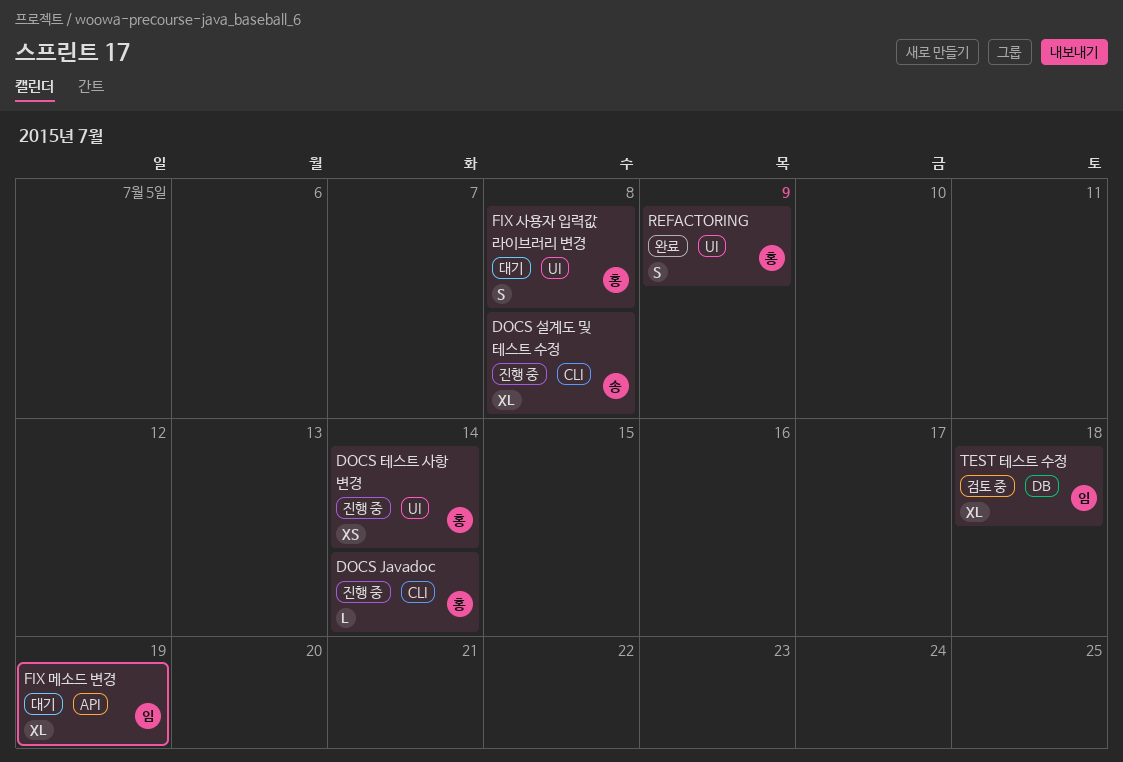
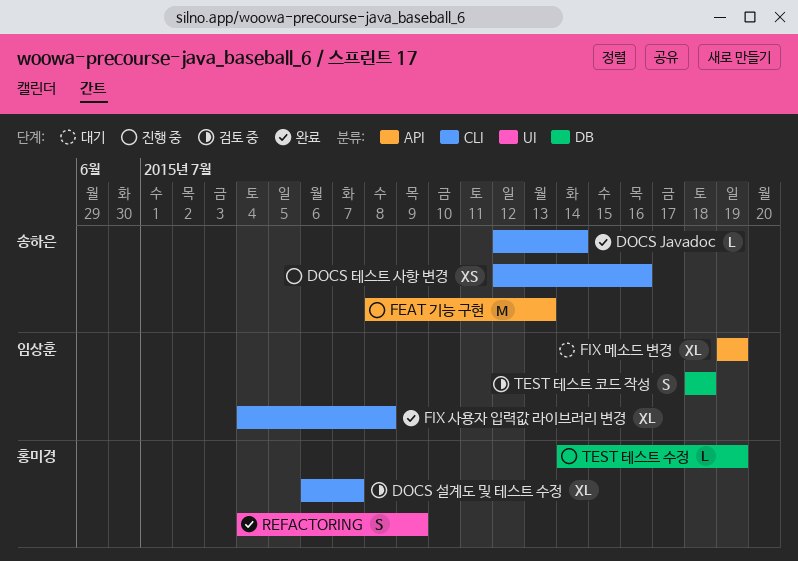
DOCS Javadoc, status: 진행 중 -> 완료
DOCS Javadoc, owner: 홍미경 -> 송하은
DOCS 설계도 및 테스트 수정, status: 진행 중 -> 검토 중
DOCS 설계도 및 테스트 수정, owner: 송하은 -> 홍미경
DOCS 설계도 및 테스트 수정, due: Jul 8 -> Jul 7
DOCS 테스트 사항 변경, owner: 홍미경 -> 송하은
DOCS 테스트 사항 변경, label: UI -> CLI
DOCS 테스트 사항 변경, due: Jul 14 -> Jul 16
FEAT 기능 구현: none -> present
FIX 사용자 입력값 라이브러리 변경, status: 대기 -> 완료
FIX 사용자 입력값 라이브러리 변경, owner: 홍미경 -> 임상훈
FIX 사용자 입력값 라이브러리 변경, label: UI -> CLI
FIX 사용자 입력값 라이브러리 변경, estimate: S -> XL
TEST 테스트 수정, status: 검토 중 -> 진행 중
TEST 테스트 수정, owner: 임상훈 -> 홍미경
TEST 테스트 수정, estimate: XL -> L
TEST 테스트 수정, due: Jul 18 -> Jul 19
TEST 테스트 코드 작성: none -> present

